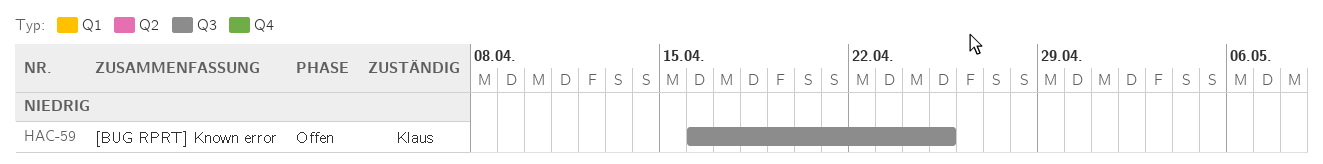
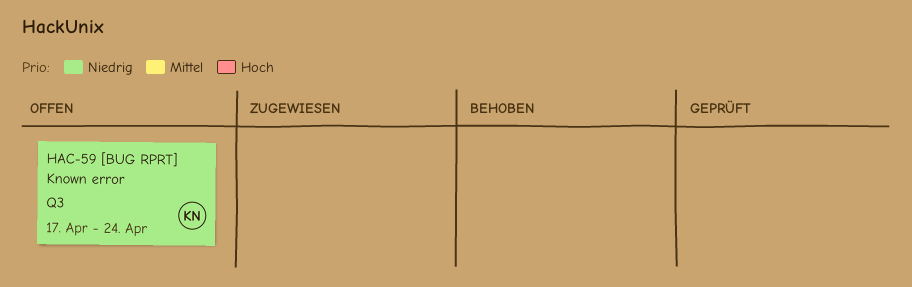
HAC-59, start: Apr 16 -> Apr 17
HAC-59, due: Apr 25 -> Apr 24

